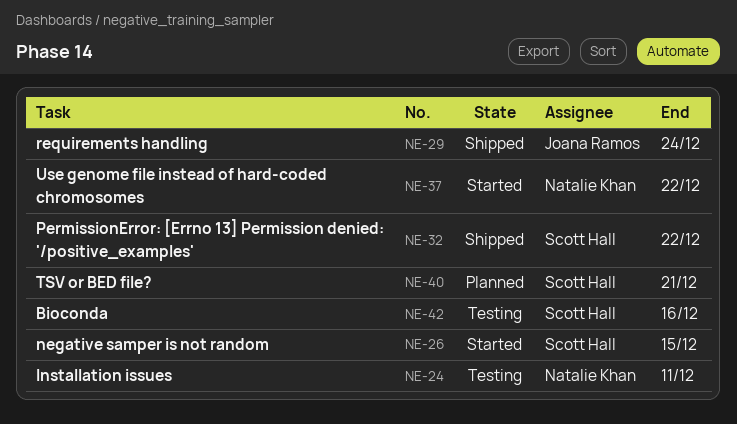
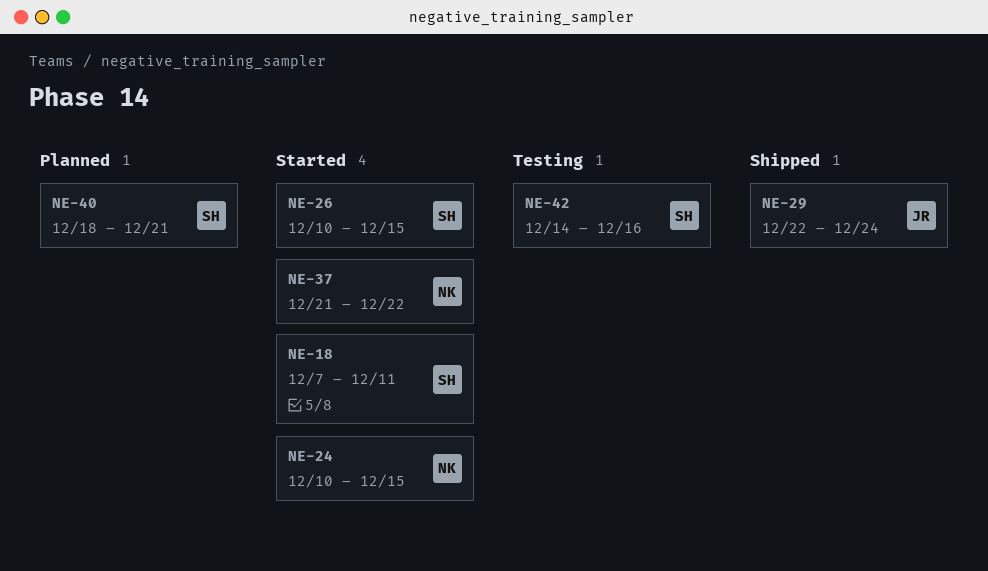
NE-18: none -> present
NE-24, status: Testing -> Started
NE-24, due: Dec 11 -> Dec 15
NE-32: present -> none

